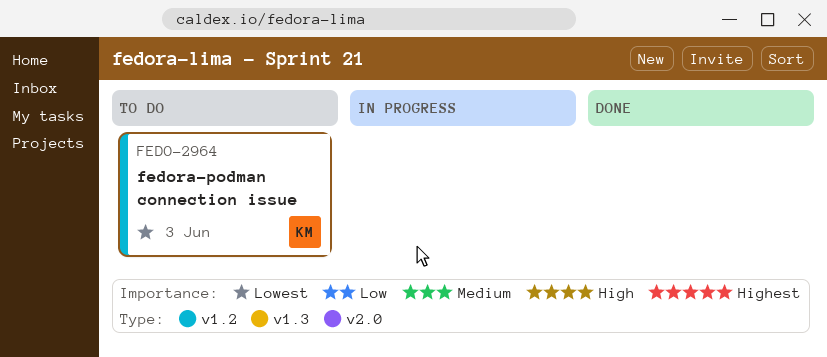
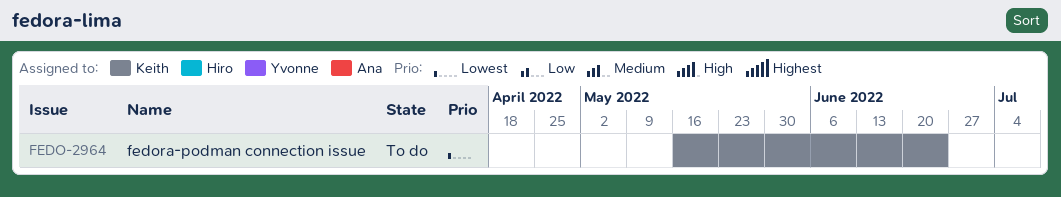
FEDO-2964, due: Jun 3 -> Jun 24

